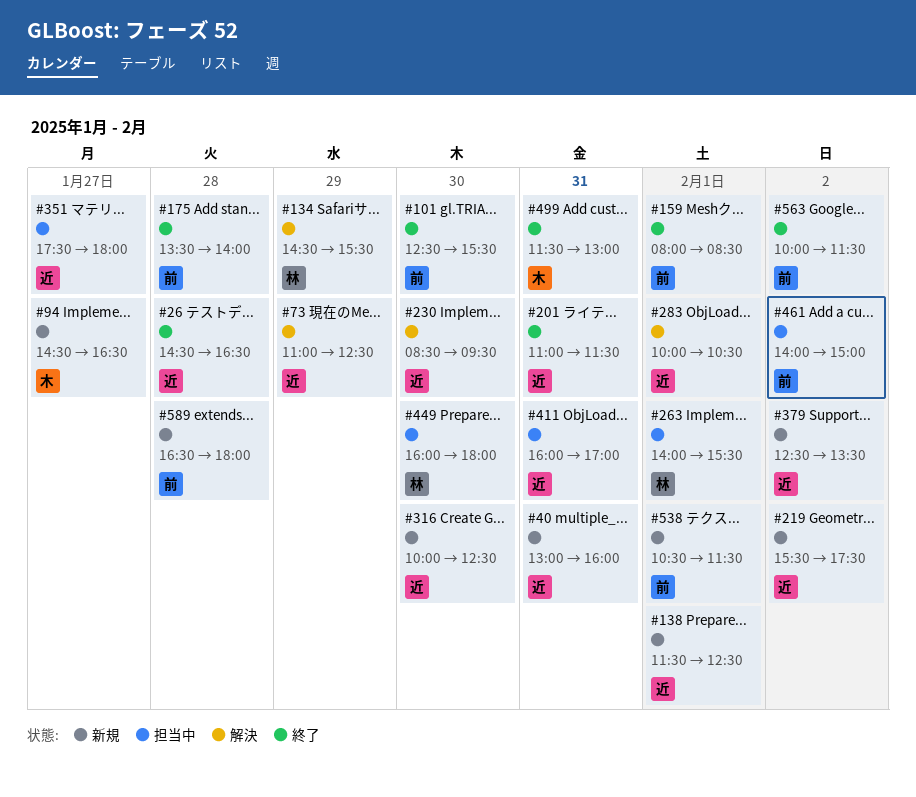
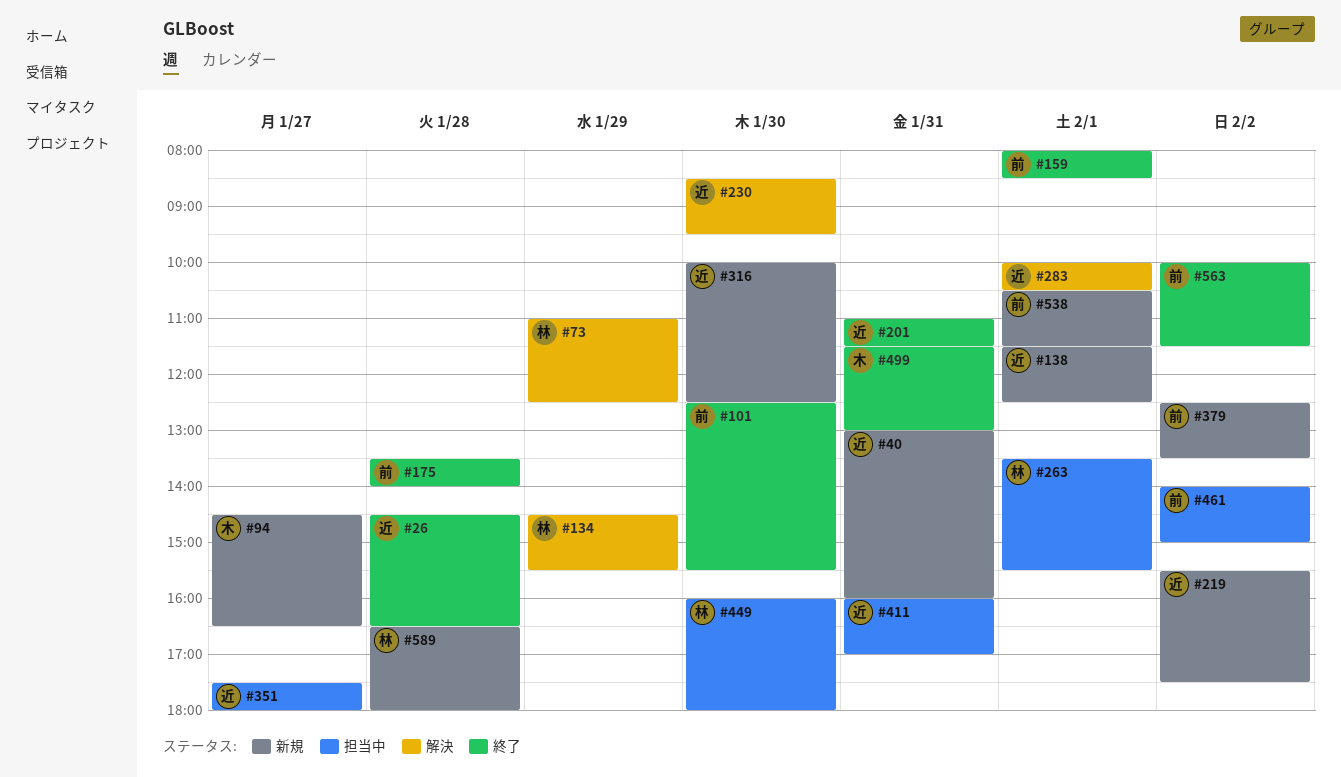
#73, owner: 近 -> 林
#263, begins: 14:00 -> 13:30
#379, owner: 近 -> 前
#589, owner: 前 -> 林

